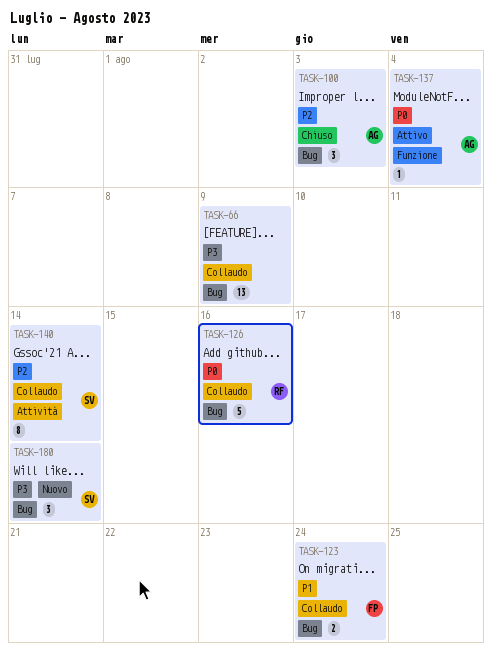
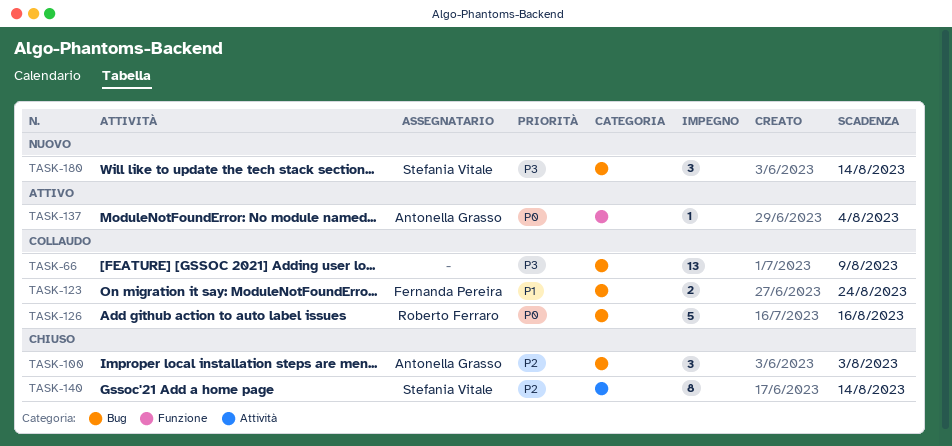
TASK-140, status: Collaudo -> Chiuso

